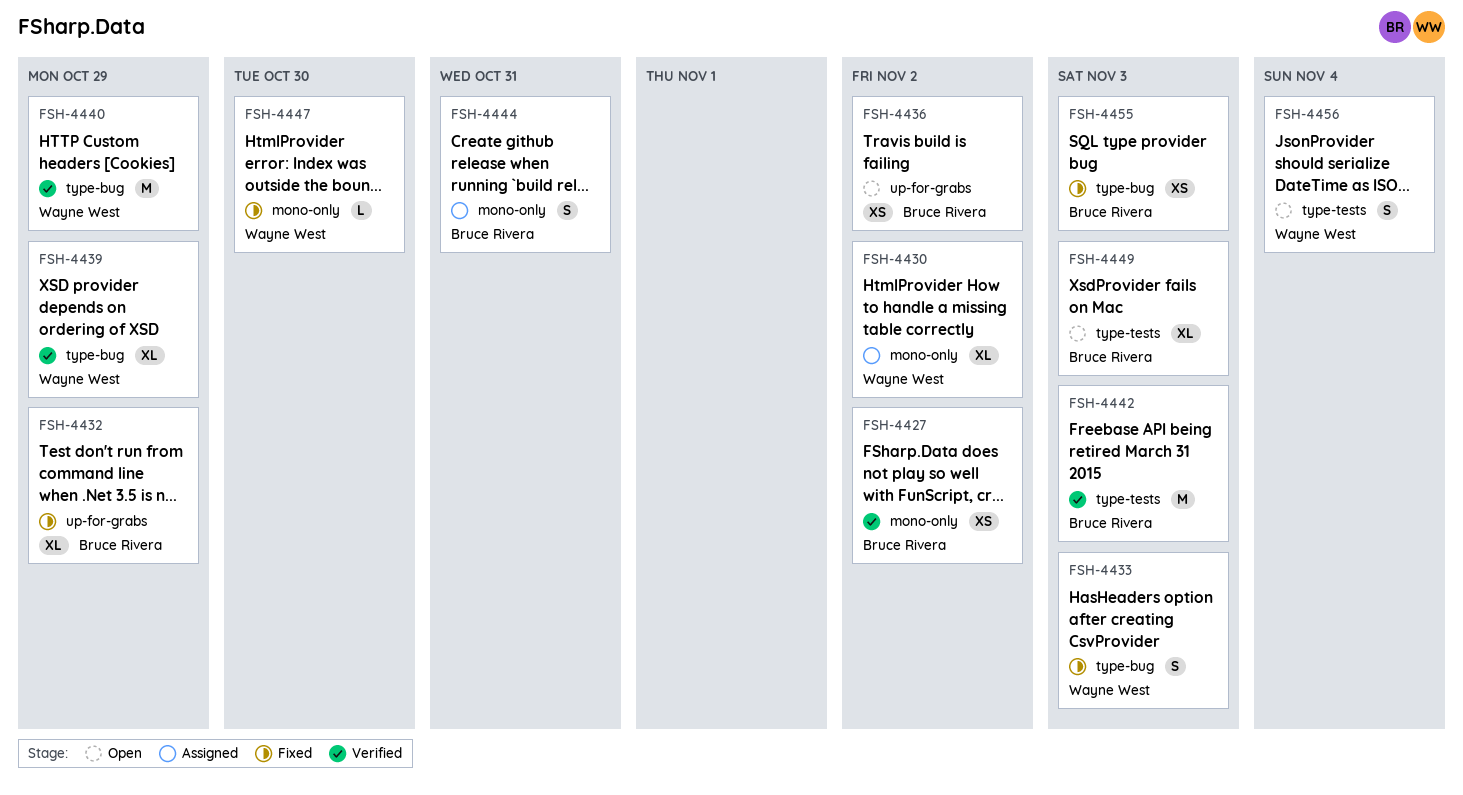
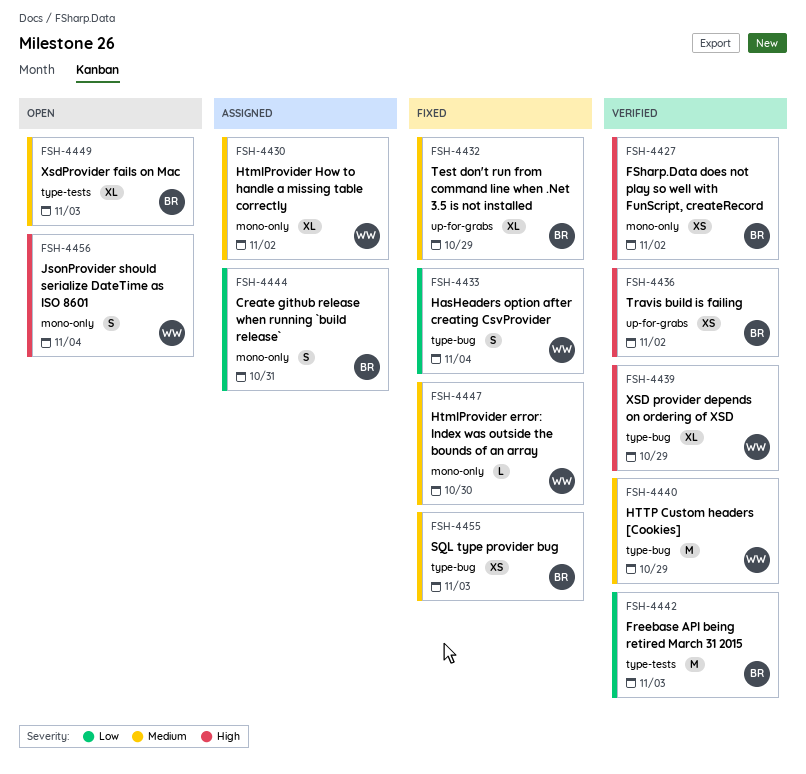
FSH-4433, due: Nov 3 -> Nov 4
FSH-4436, status: Open -> Verified
FSH-4456, label: type-tests -> mono-only

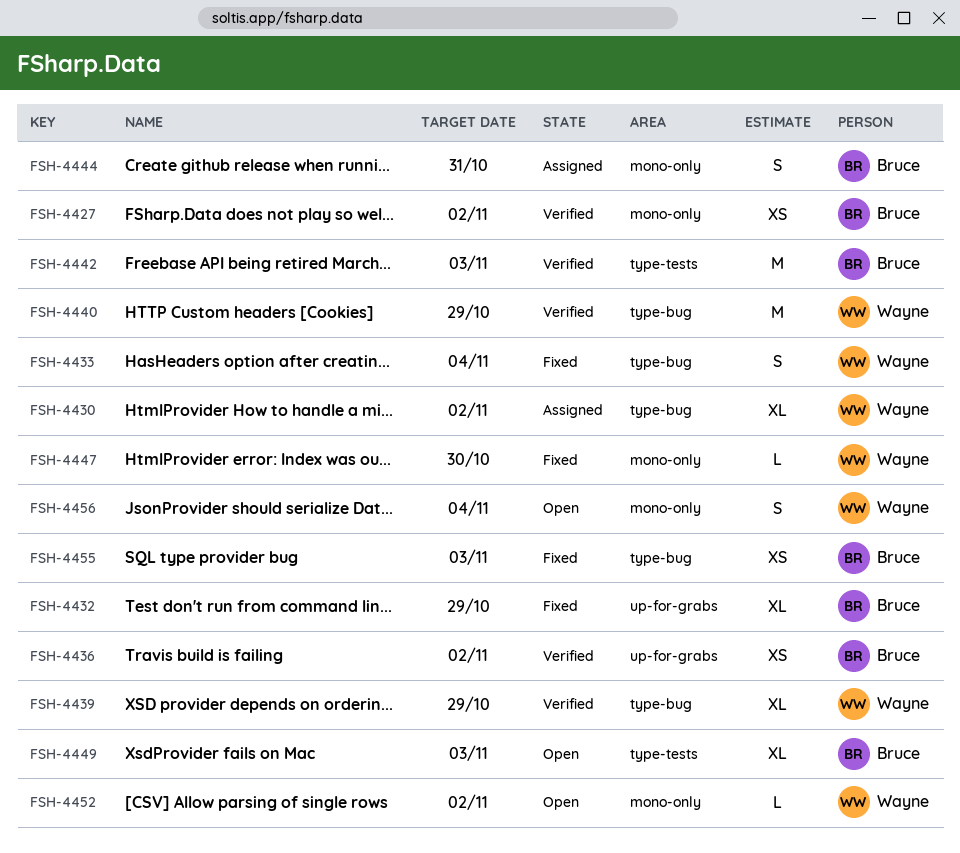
FSH-4430, label: mono-only -> type-bug
FSH-4452: none -> present

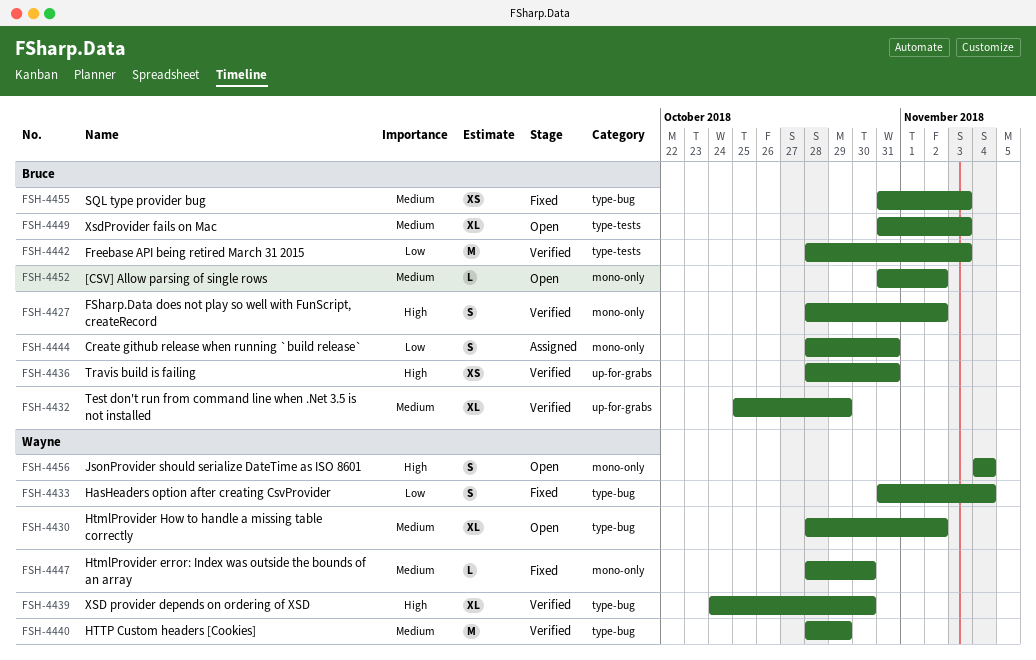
FSH-4427, estimate: XS -> S
FSH-4430, status: Assigned -> Open
FSH-4432, status: Fixed -> Verified
FSH-4436, due: Nov 2 -> Oct 31
FSH-4439, due: Oct 29 -> Oct 30
FSH-4452, owner: Wayne -> Bruce

